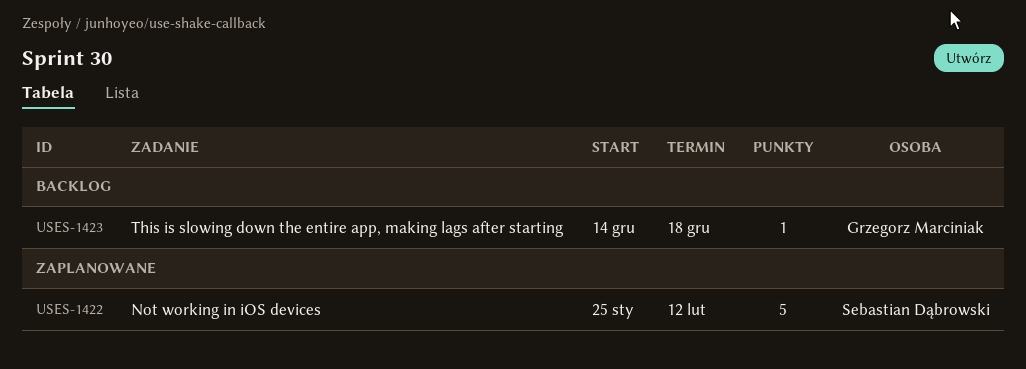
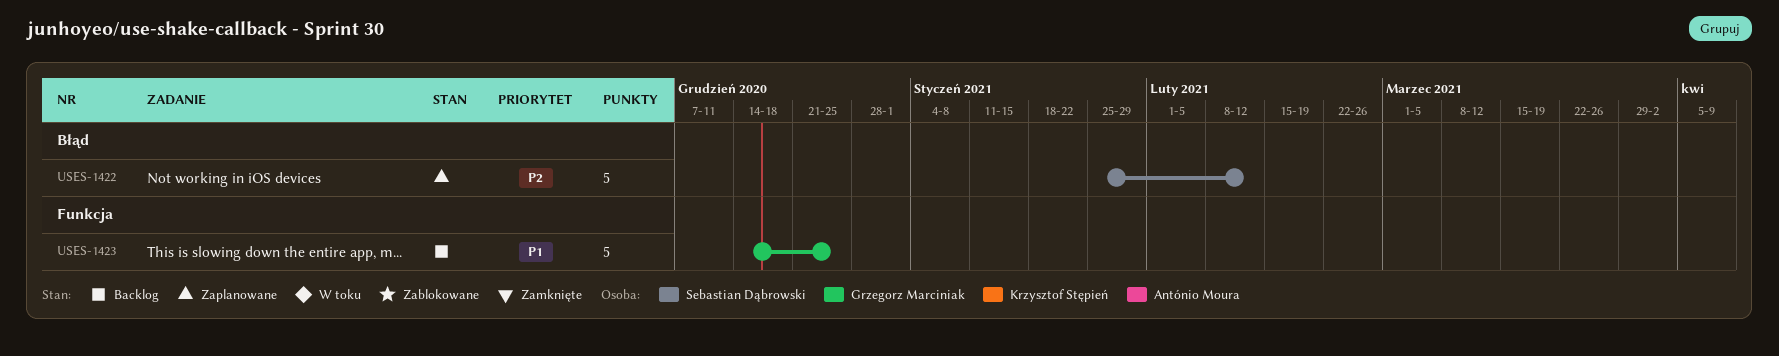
USES-1423, estimate: 1 -> 5
USES-1423, due: Dec 18 -> Dec 25

